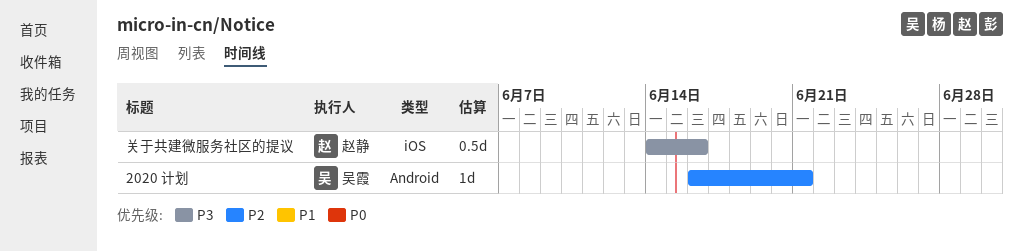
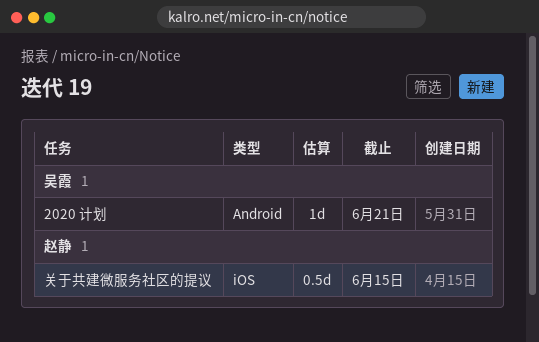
关于共建微服务社区的提议, due: Jun 16 -> Jun 15

